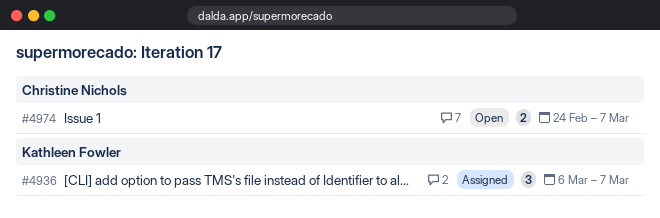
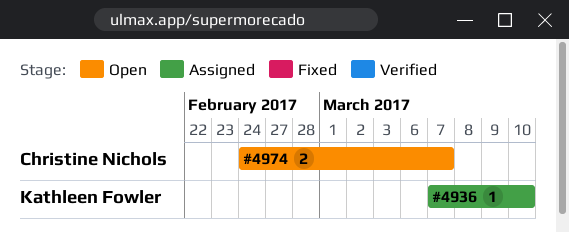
#4936, estimate: 3 -> 1
#4936, start: Mar 6 -> Mar 7
#4936, due: Mar 7 -> Mar 10

